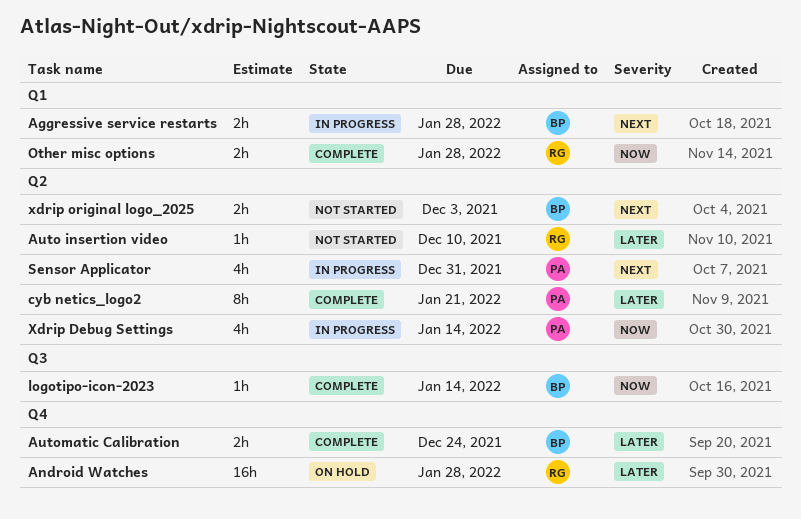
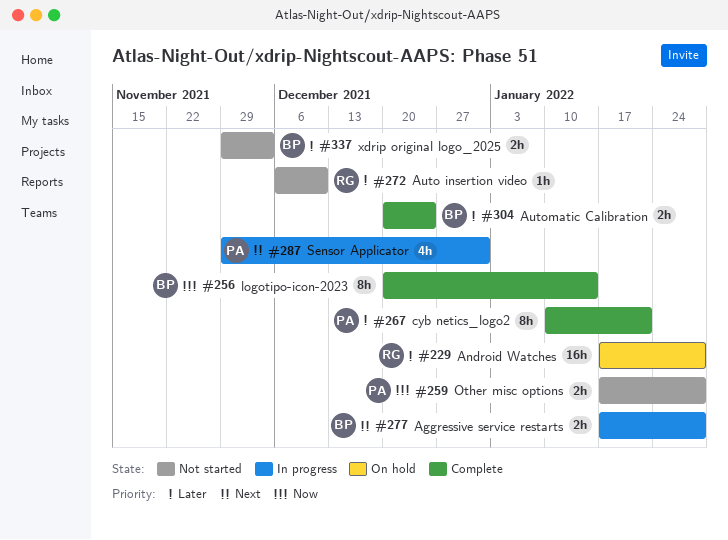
logotipo-icon-2023, estimate: 1h -> 8h
Other misc options, status: Complete -> Not started
Other misc options, owner: RG -> PA
Xdrip Debug Settings: present -> none
xdrip original logo_2025, priority: Next -> Later

